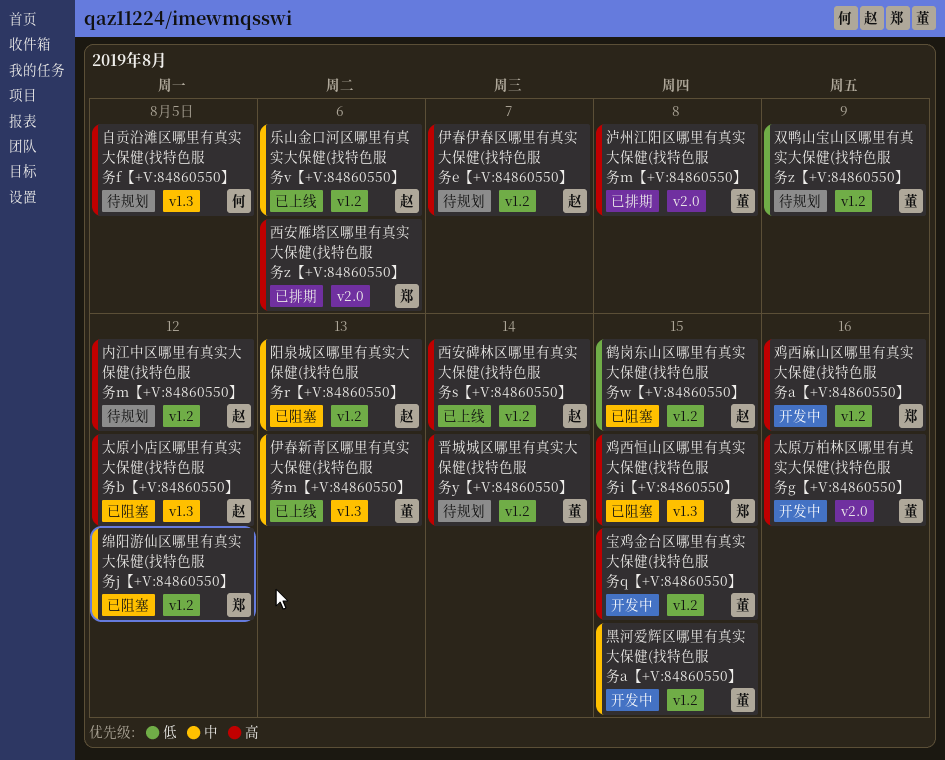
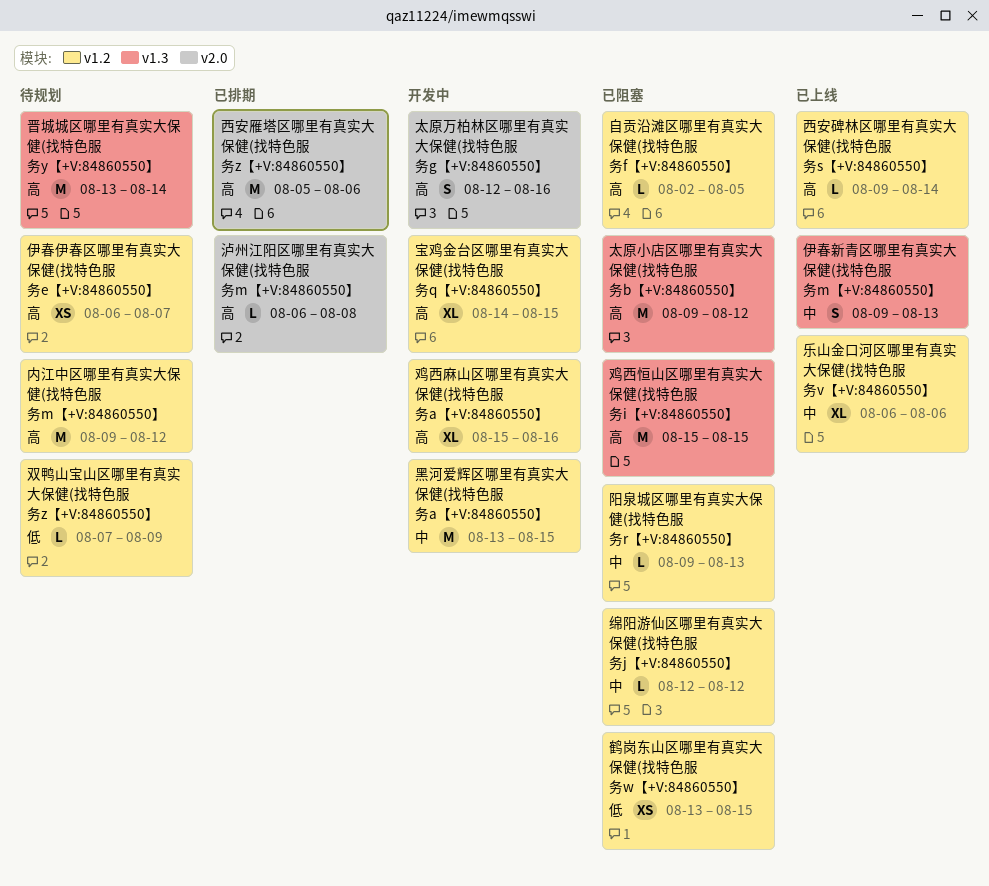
晋城城区哪里有真实大保健(找特色服务y【+V:84860550】, label: v1.2 -> v1.3
自贡沿滩区哪里有真实大保健(找特色服务f【+V:84860550】, status: 待规划 -> 已阻塞
自贡沿滩区哪里有真实大保健(找特色服务f【+V:84860550】, label: v1.3 -> v1.2

